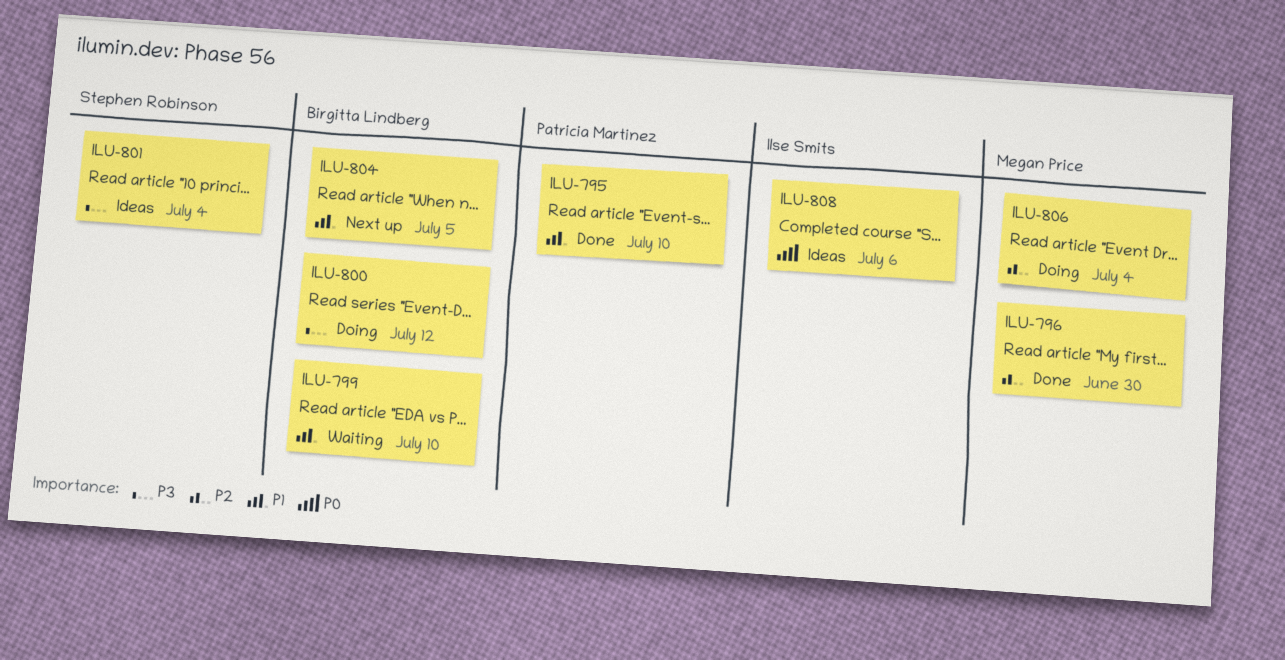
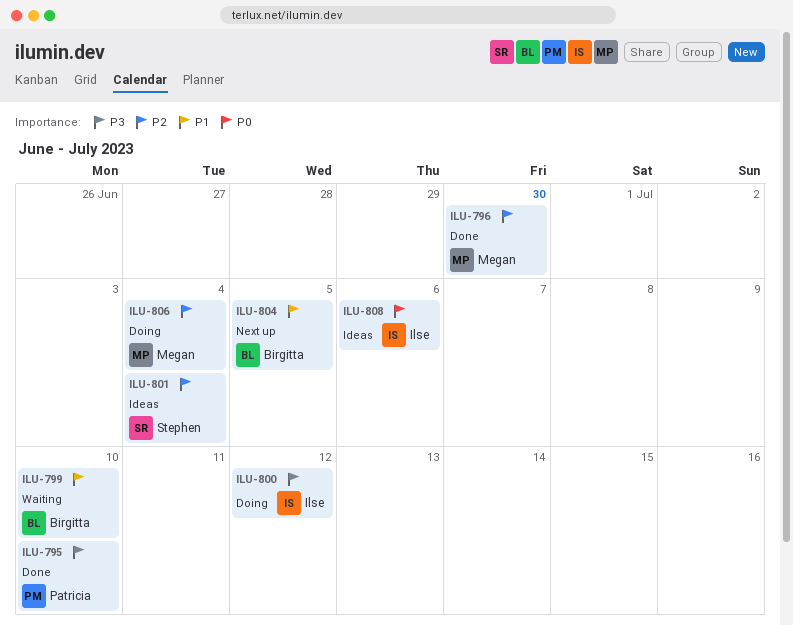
ILU-795, priority: P1 -> P3
ILU-800, owner: Birgitta Lindberg -> Ilse Smits
ILU-801, priority: P3 -> P2

